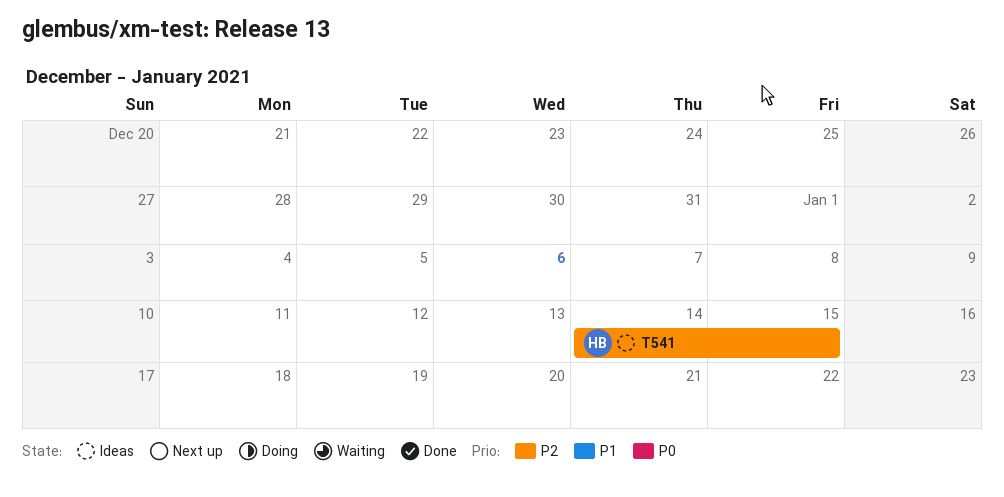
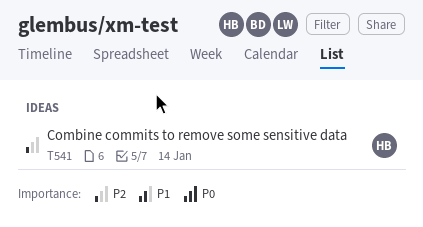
T541, due: Jan 15 -> Jan 14

